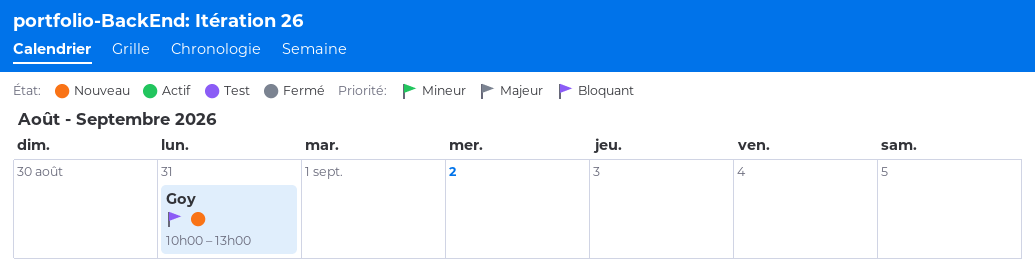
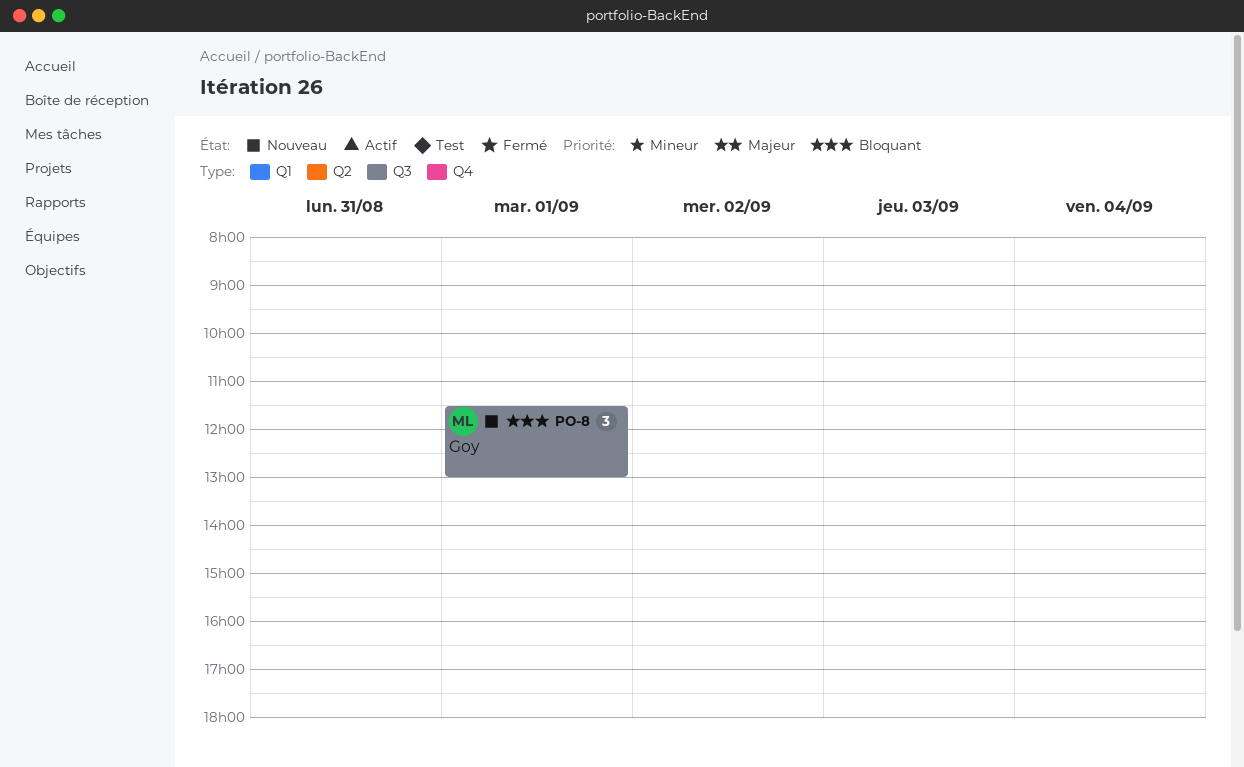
Goy, day: Aug 31 -> Sep 1
Goy, begins: 10:00 -> 11:30

